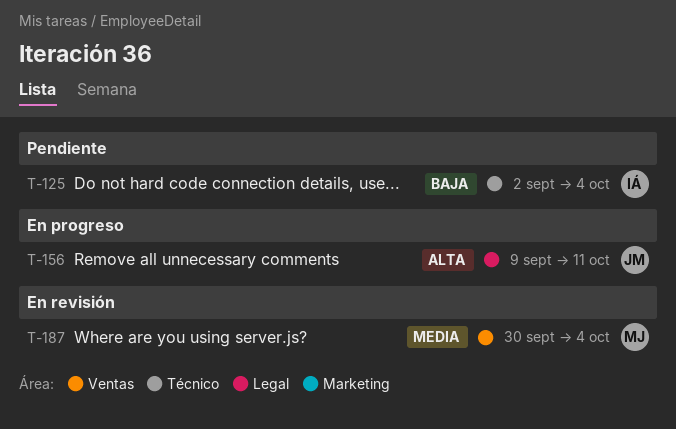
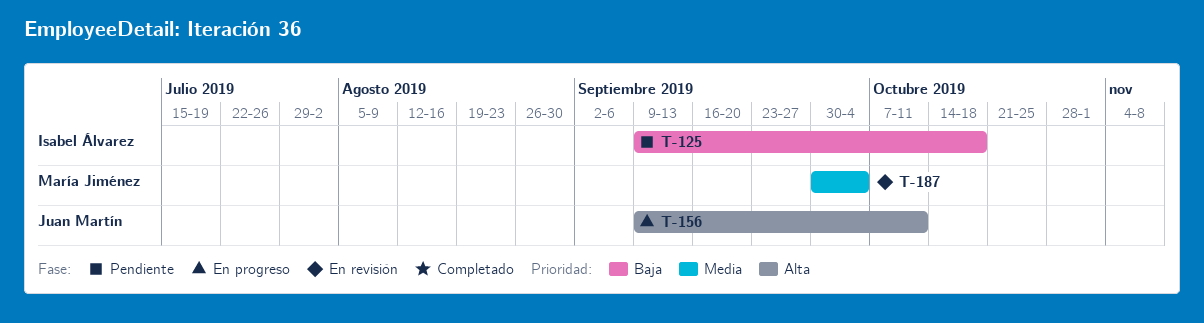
T-125, start: Sep 2 -> Sep 9
T-125, due: Oct 4 -> Oct 18

